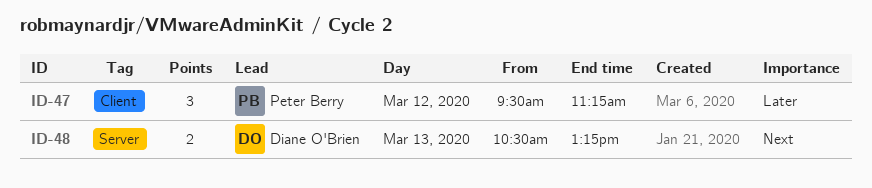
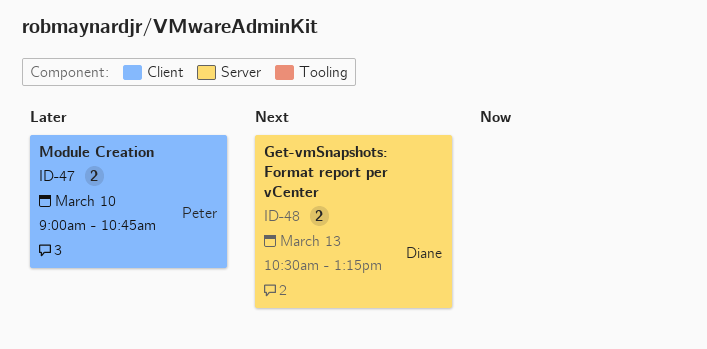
ID-47, estimate: 3 -> 2
ID-47, day: Mar 12 -> Mar 10
ID-47, begins: 09:30 -> 09:00
ID-47, ends: 11:15 -> 10:45

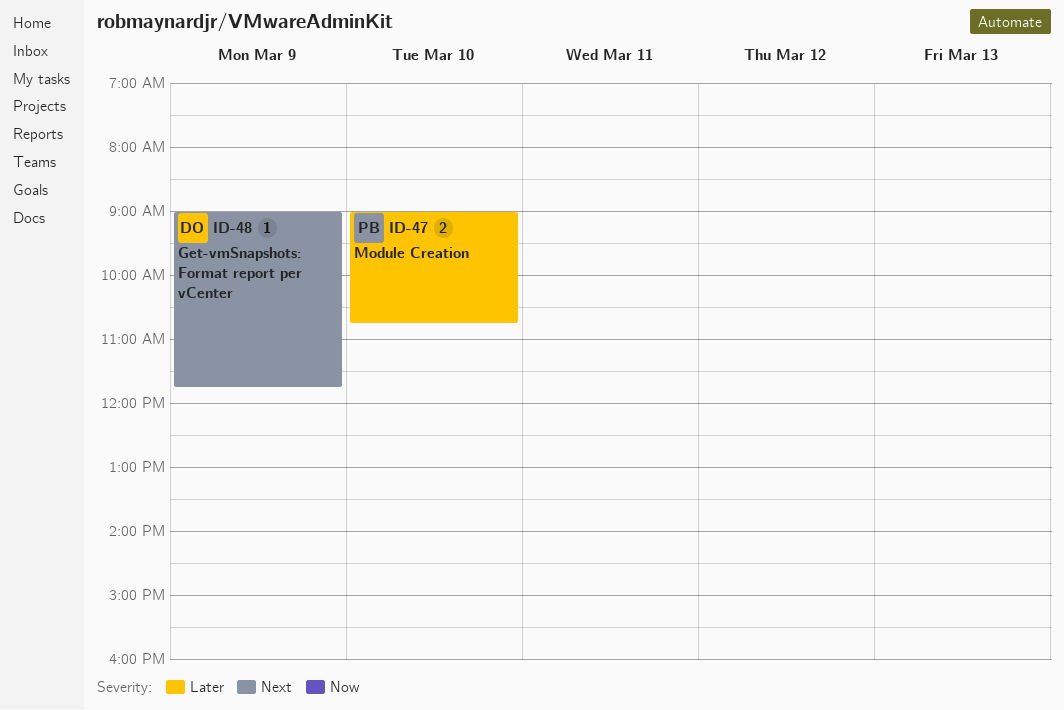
ID-48, estimate: 2 -> 1
ID-48, day: Mar 13 -> Mar 9
ID-48, begins: 10:30 -> 09:00
ID-48, ends: 13:15 -> 11:45

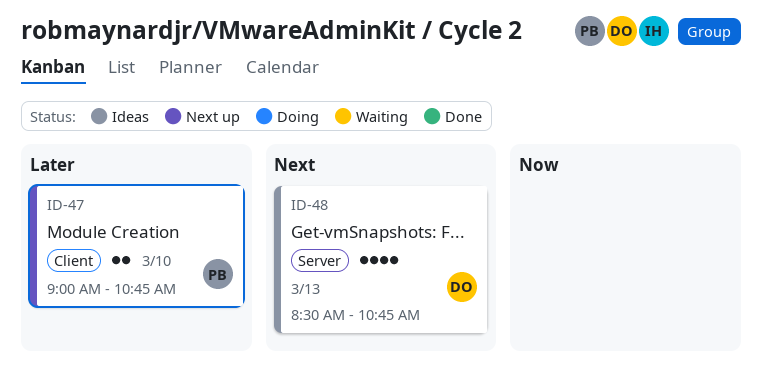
ID-48, estimate: 1 -> 4
ID-48, day: Mar 9 -> Mar 13
ID-48, begins: 09:00 -> 08:30
ID-48, ends: 11:45 -> 10:45

